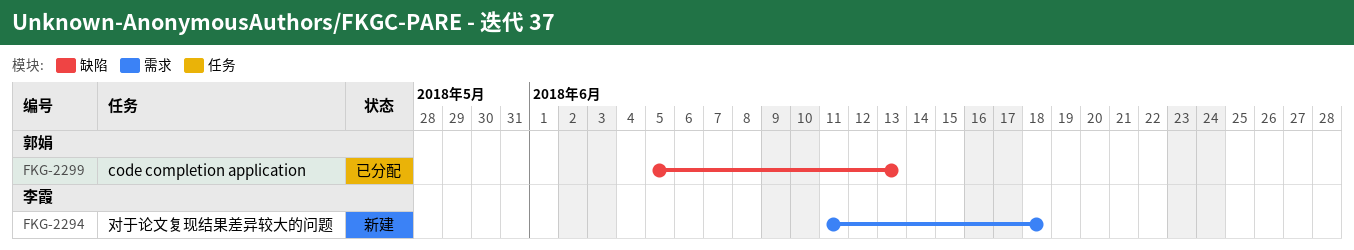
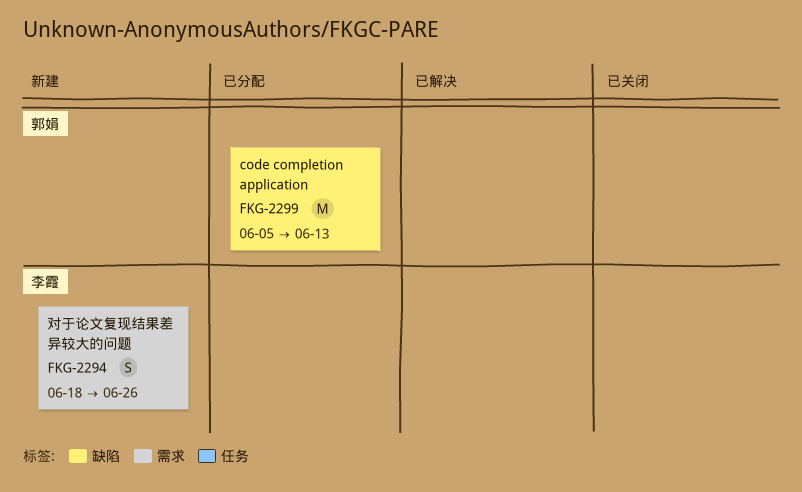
FKG-2294, start: Jun 11 -> Jun 18
FKG-2294, due: Jun 18 -> Jun 26

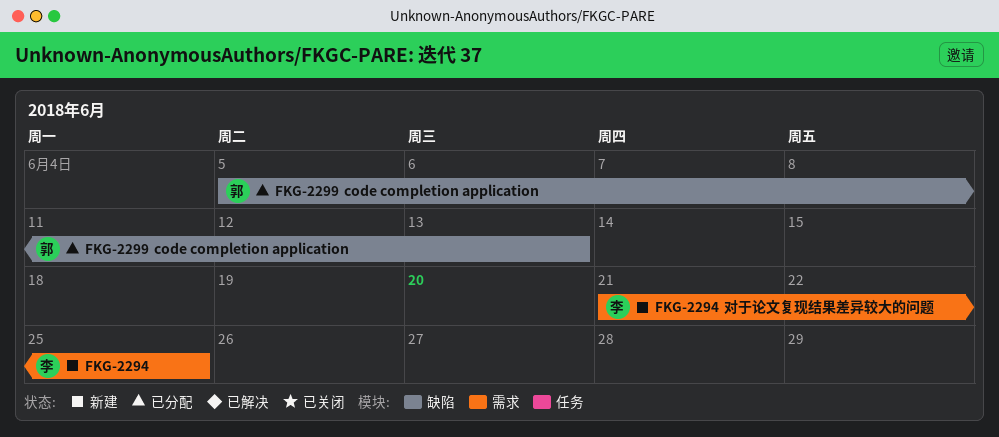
FKG-2294, start: Jun 18 -> Jun 21
FKG-2294, due: Jun 26 -> Jun 25

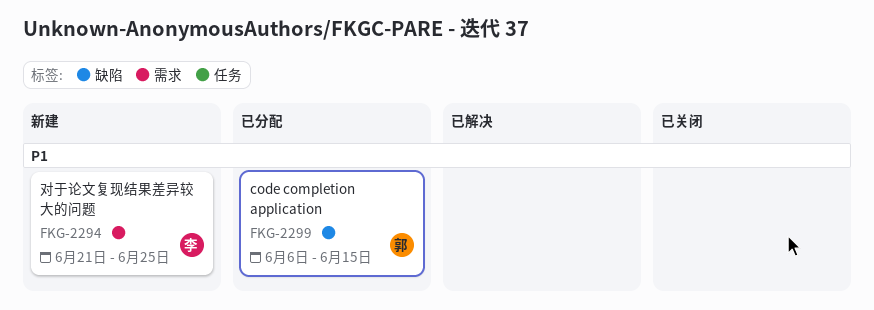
FKG-2299, start: Jun 5 -> Jun 6
FKG-2299, due: Jun 13 -> Jun 15

